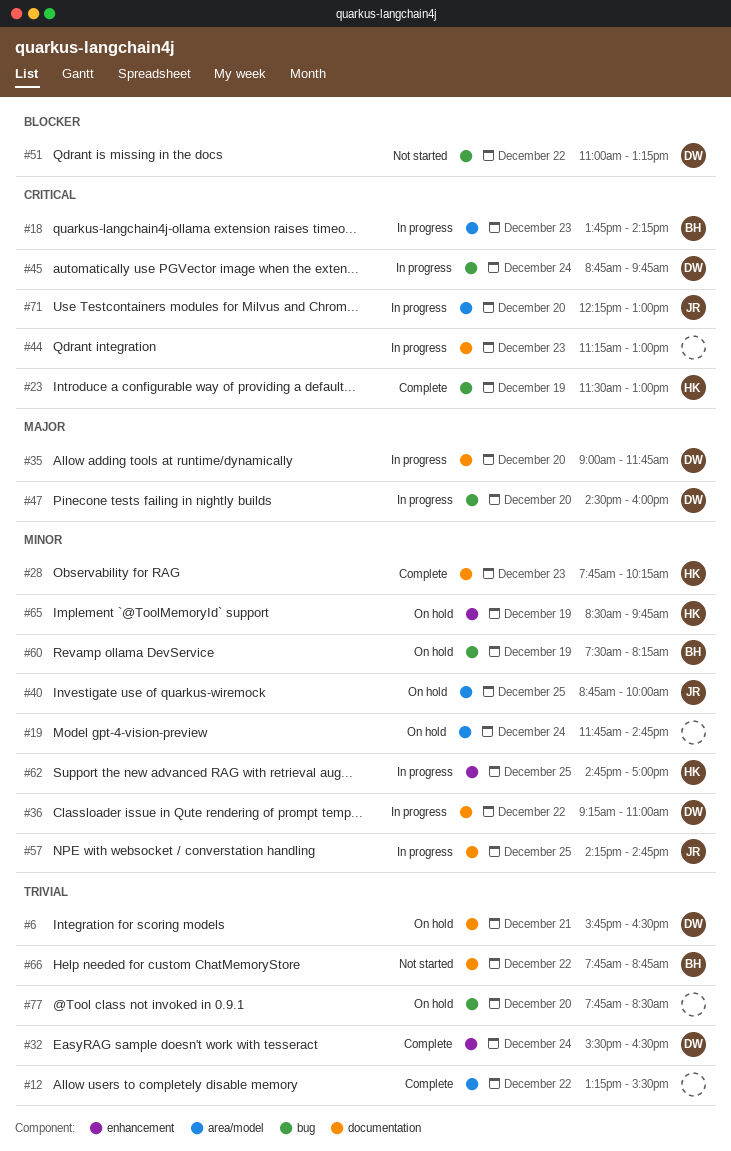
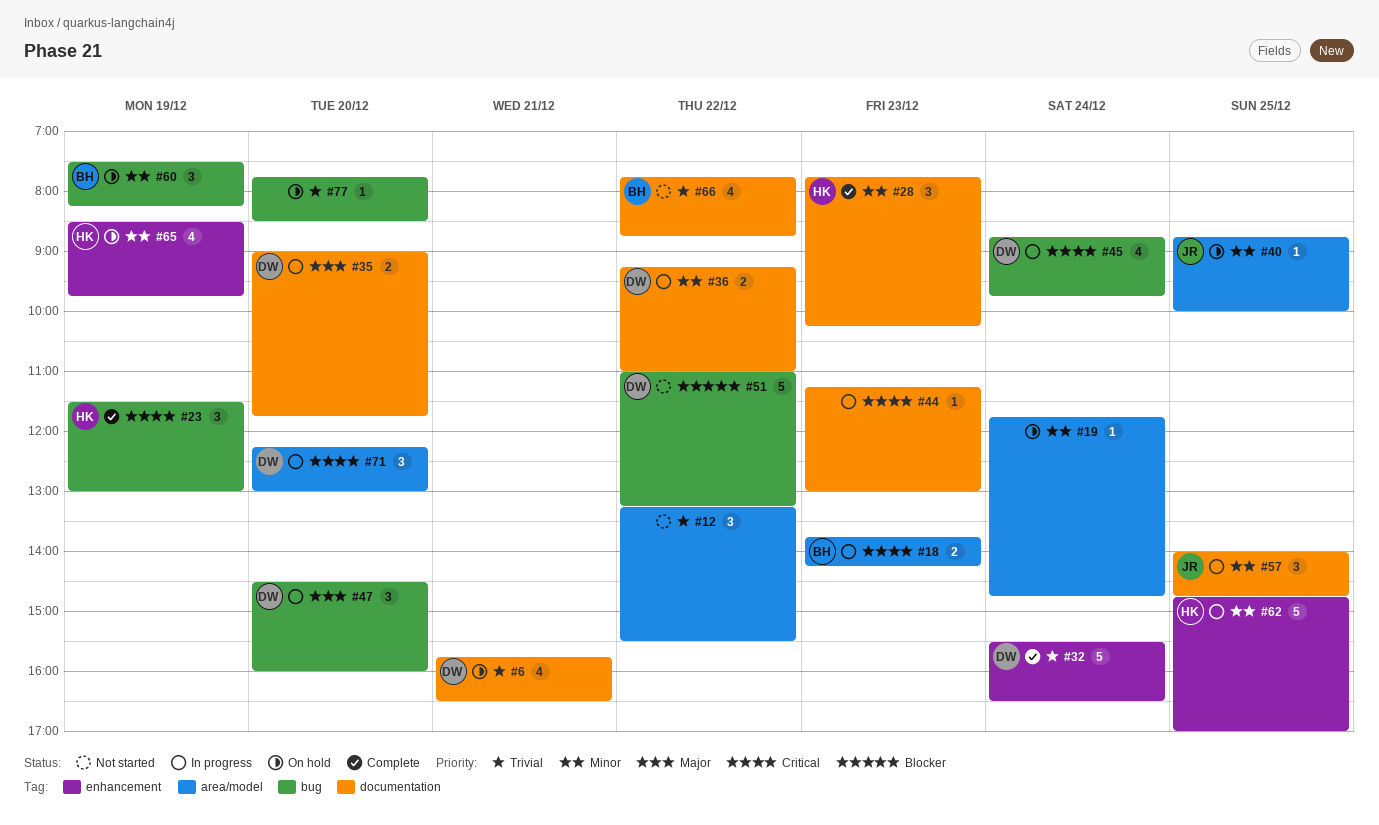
#12, status: Complete -> Not started
#57, begins: 14:15 -> 14:00
#71, owner: JR -> DW

